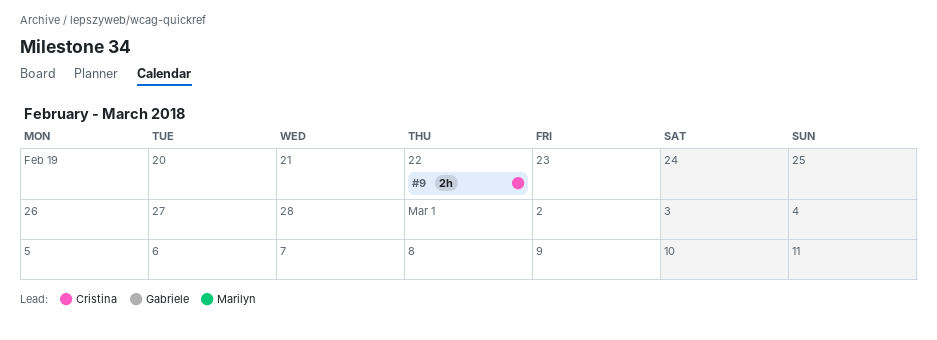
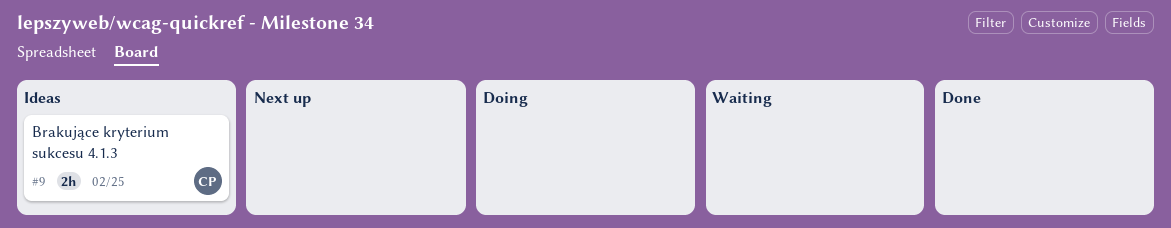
#9, due: Feb 22 -> Feb 25

